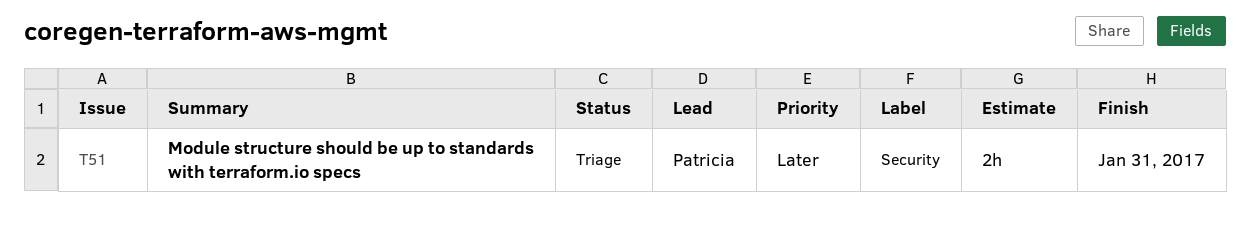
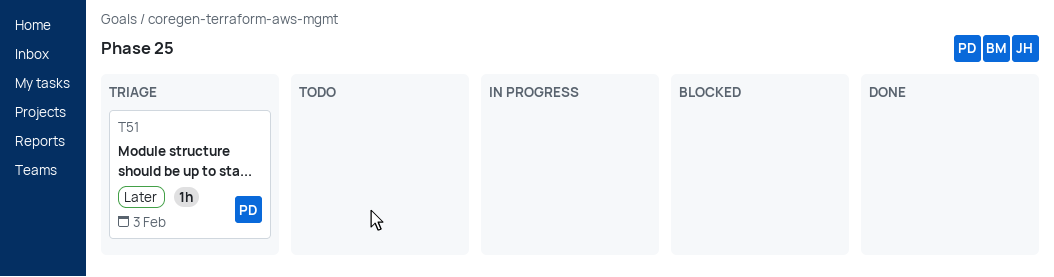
T51, estimate: 2h -> 1h
T51, due: Jan 31 -> Feb 3

